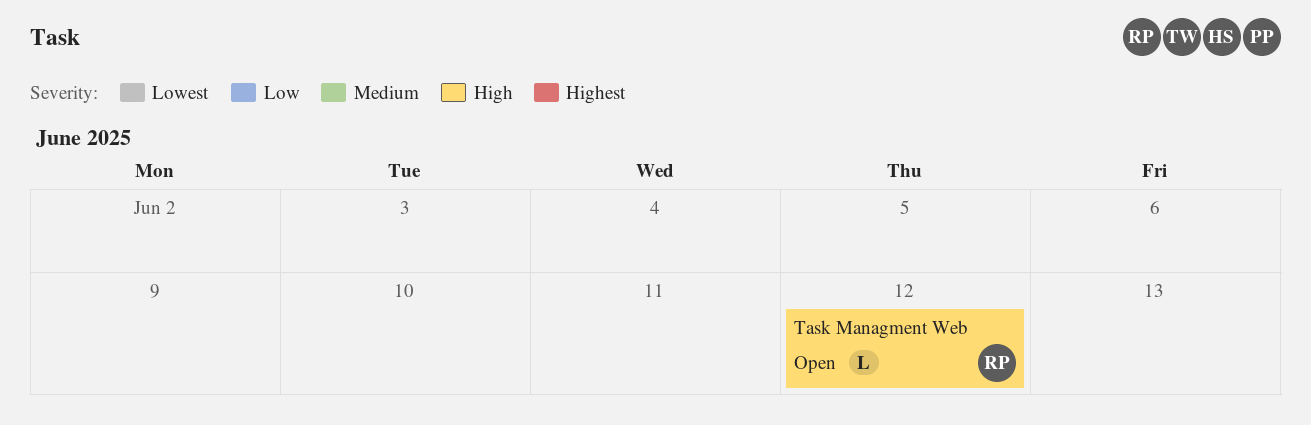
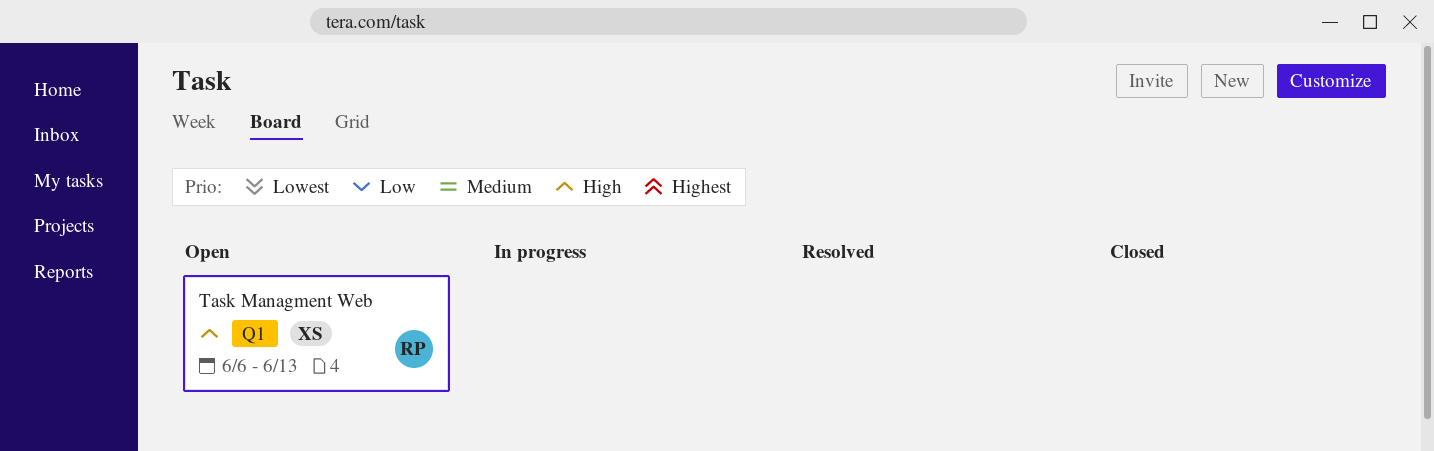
Task Managment Web, estimate: L -> XS
Task Managment Web, due: Jun 12 -> Jun 13

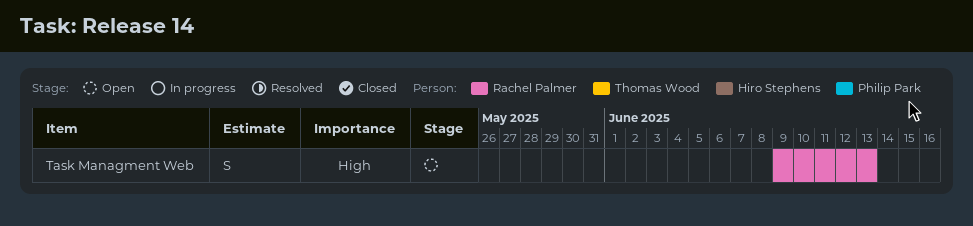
Task Managment Web, estimate: XS -> S
Task Managment Web, start: Jun 6 -> Jun 9

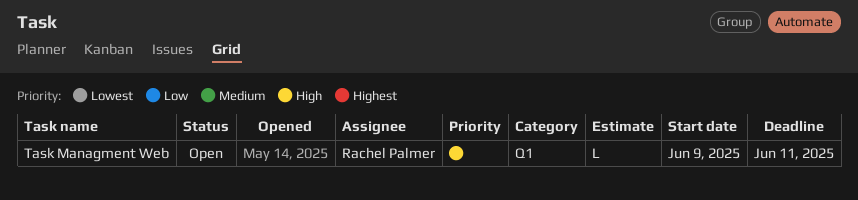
Task Managment Web, estimate: S -> L
Task Managment Web, due: Jun 13 -> Jun 11

